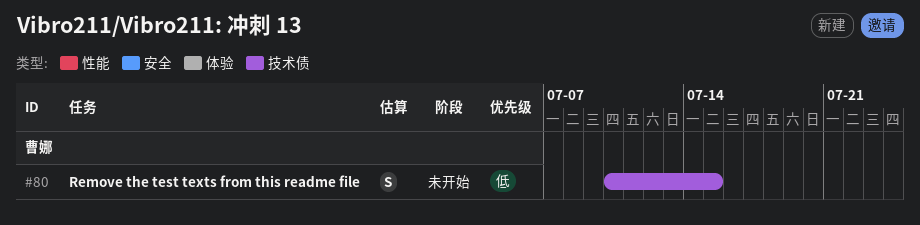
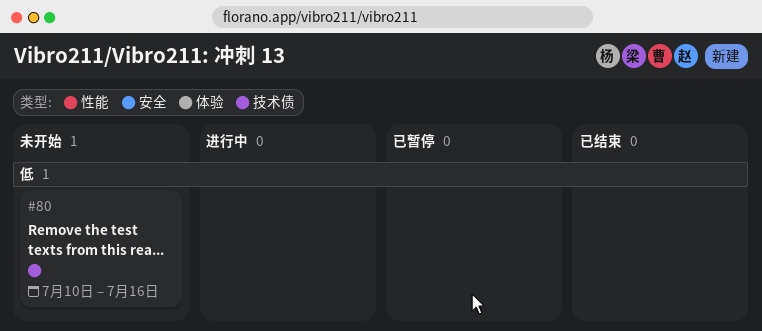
#80, due: Jul 15 -> Jul 16

